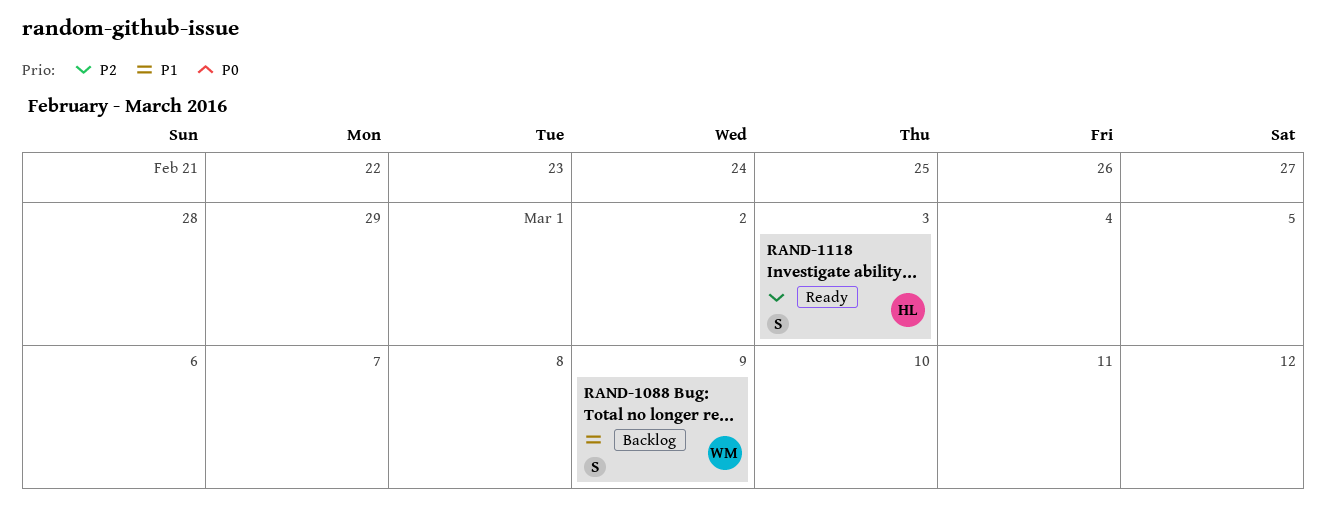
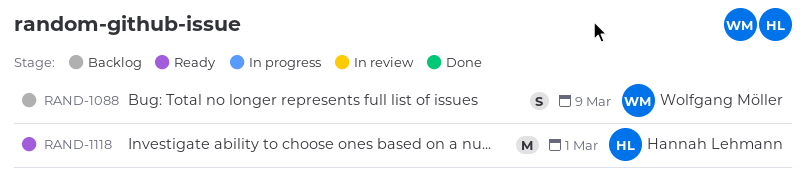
RAND-1118, estimate: S -> M
RAND-1118, due: Mar 3 -> Mar 1

